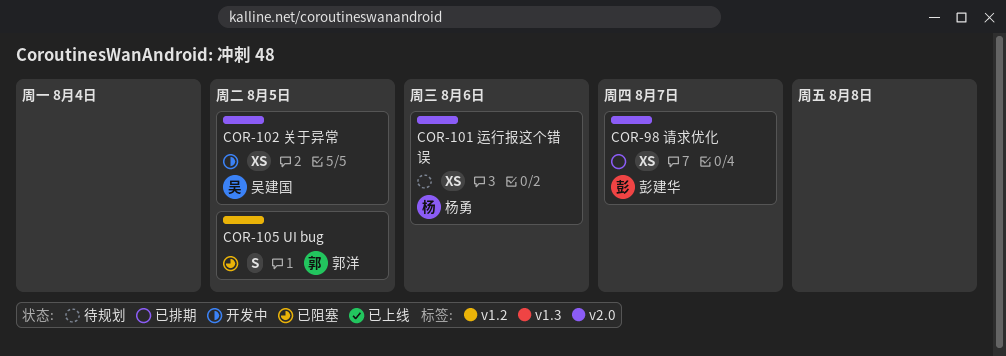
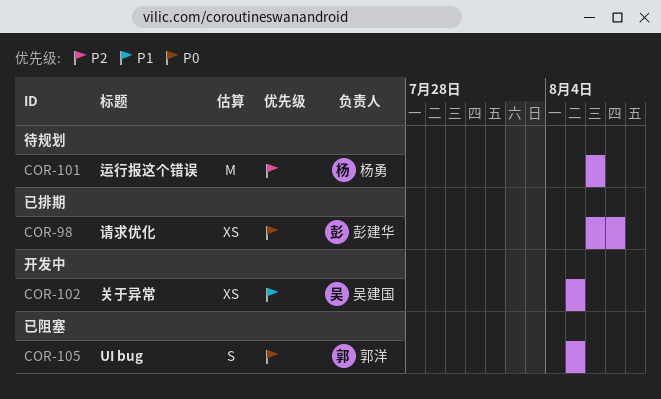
COR-101, estimate: XS -> M

